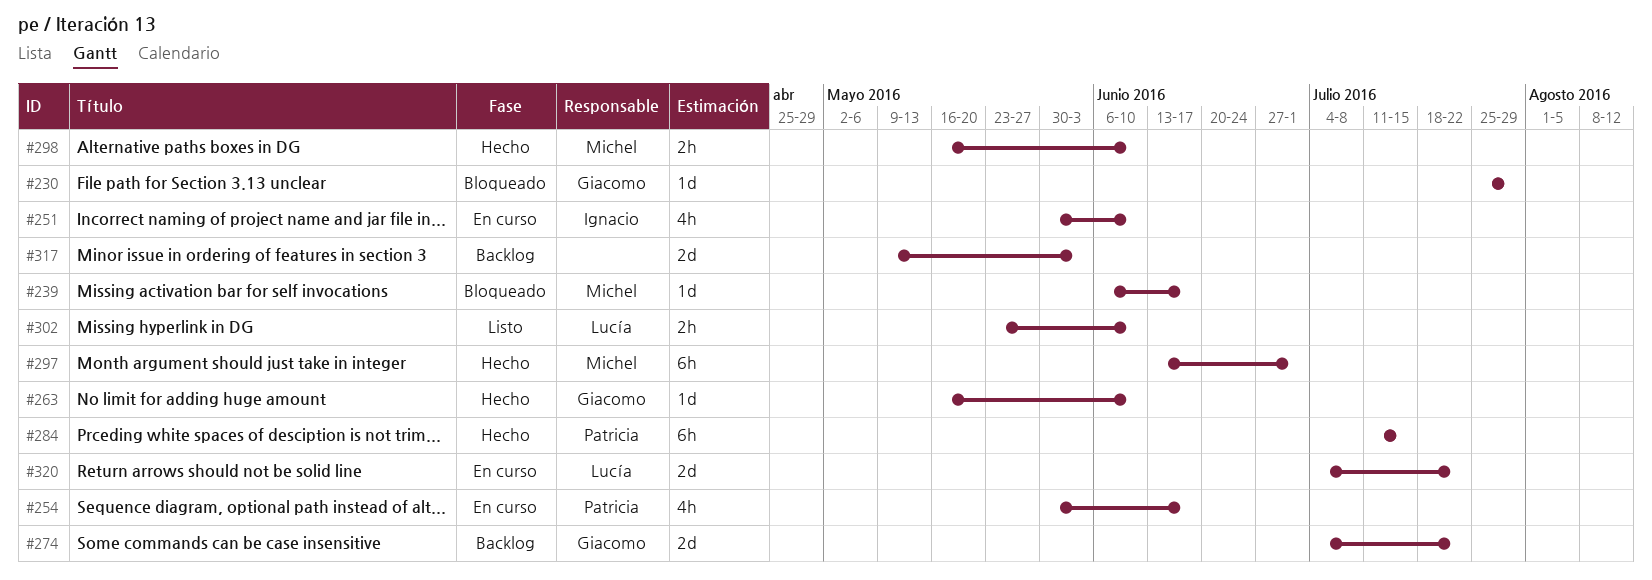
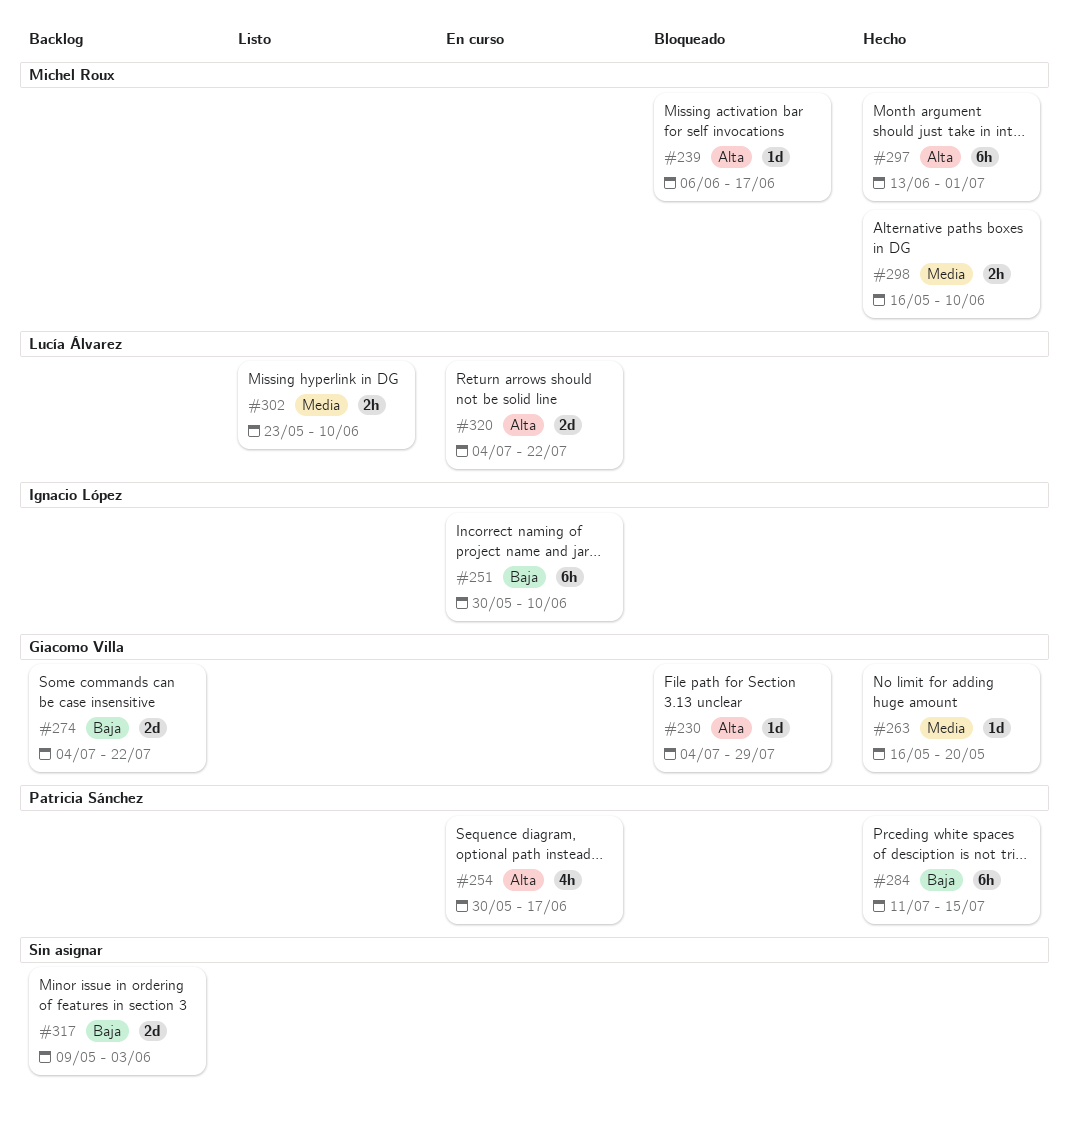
#230, start: Jul 25 -> Jul 4
#251, estimate: 4h -> 6h
#263, due: Jun 10 -> May 20

